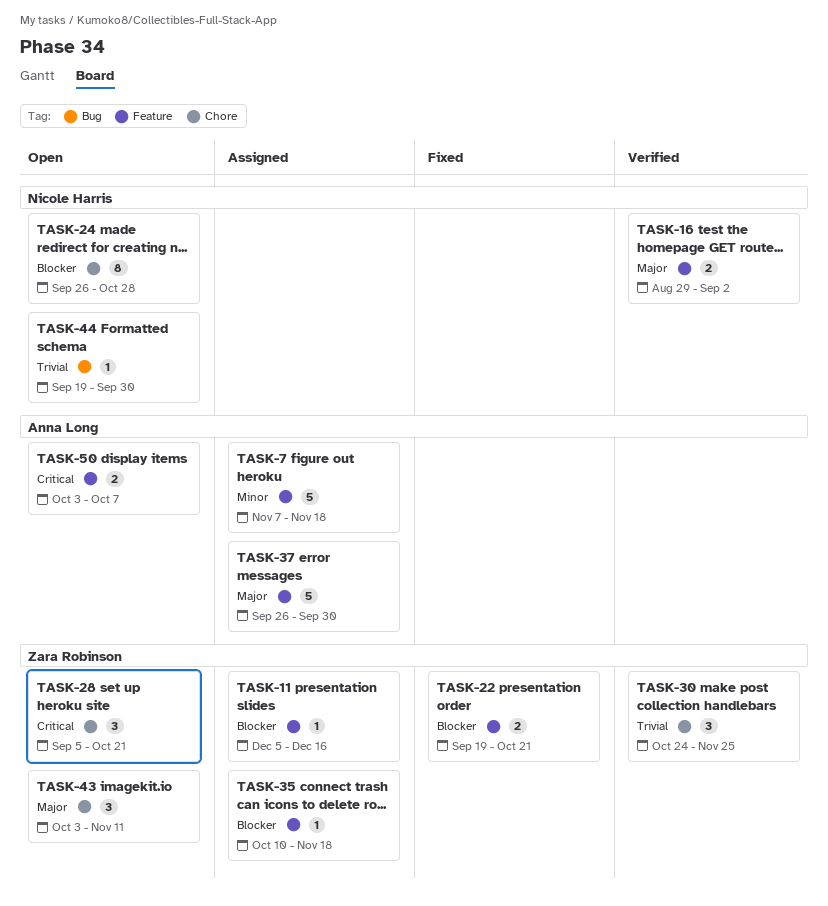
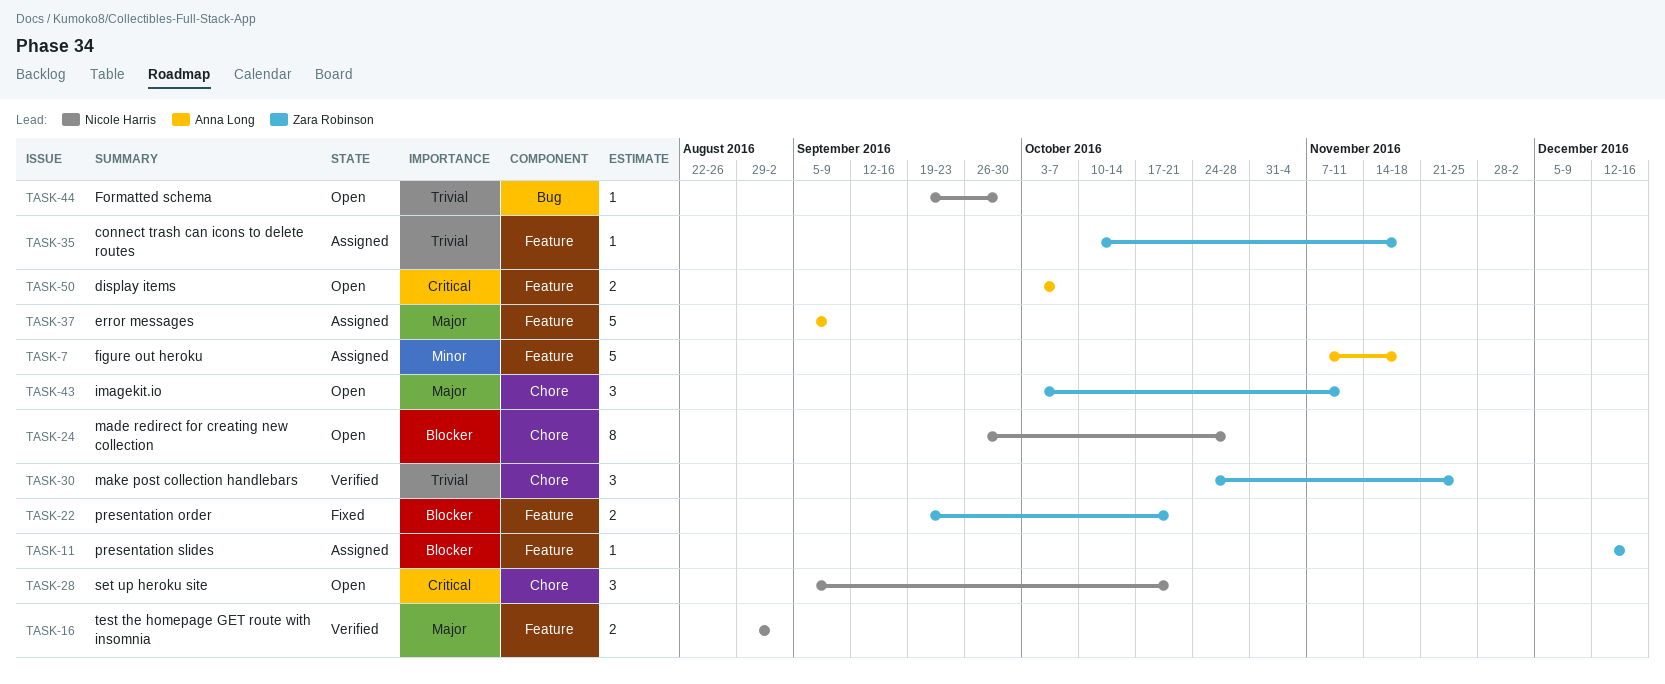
TASK-11, start: Dec 5 -> Dec 12
TASK-28, owner: Zara Robinson -> Nicole Harris
TASK-35, priority: Blocker -> Trivial
TASK-37, start: Sep 26 -> Sep 5
TASK-37, due: Sep 30 -> Sep 9

